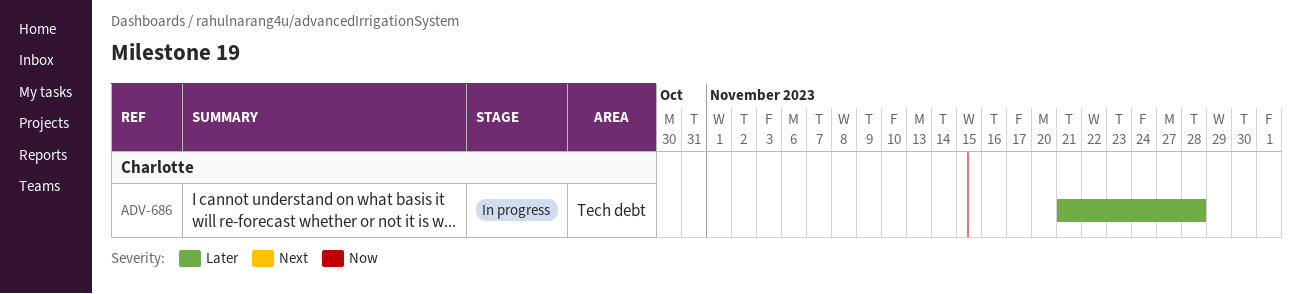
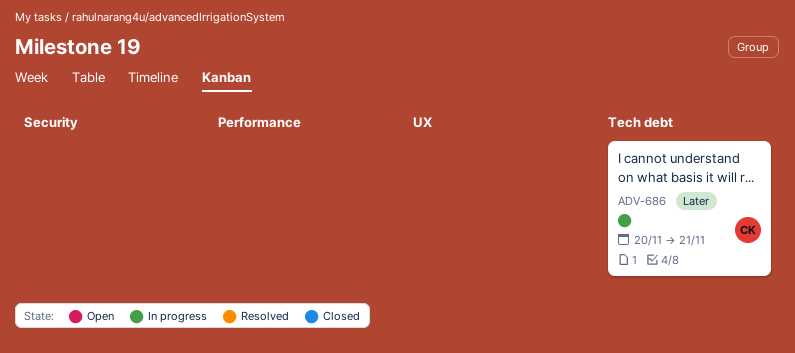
ADV-686, start: Nov 21 -> Nov 20
ADV-686, due: Nov 28 -> Nov 21

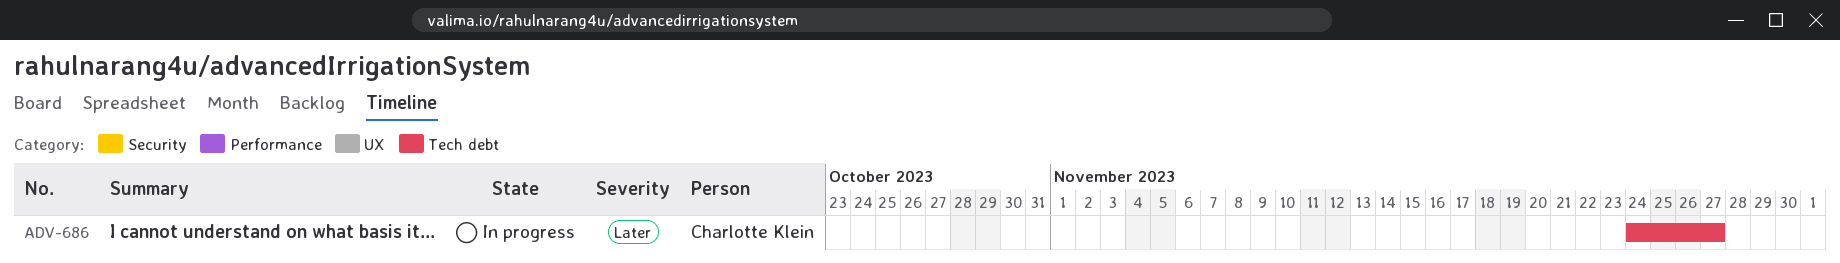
ADV-686, start: Nov 20 -> Nov 24
ADV-686, due: Nov 21 -> Nov 27

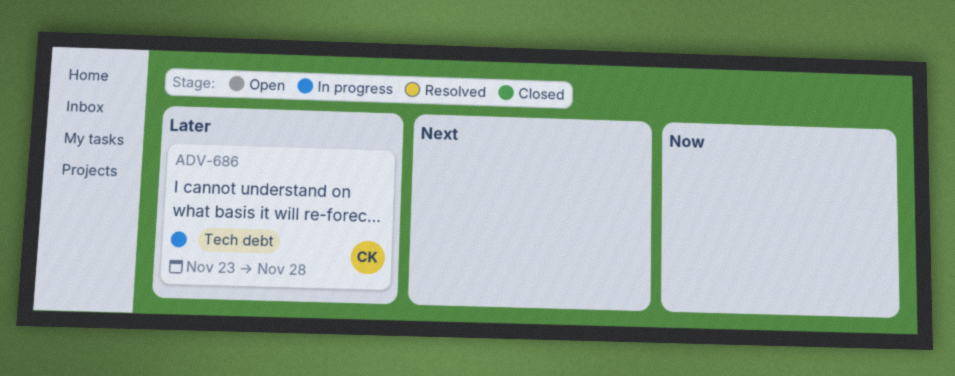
ADV-686, start: Nov 24 -> Nov 23
ADV-686, due: Nov 27 -> Nov 28

